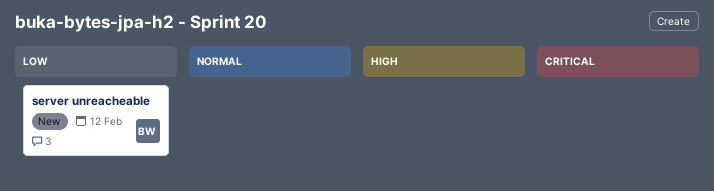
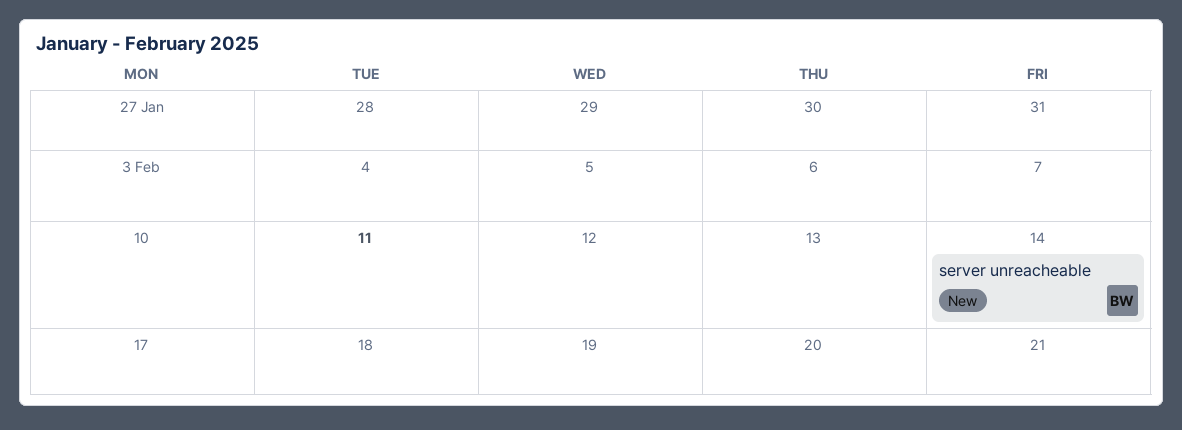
server unreacheable, due: Feb 12 -> Feb 14

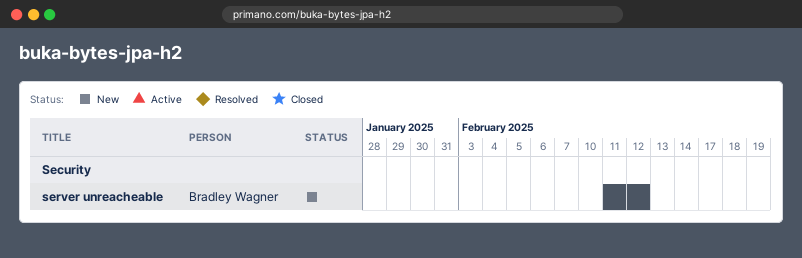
server unreacheable, due: Feb 14 -> Feb 12

